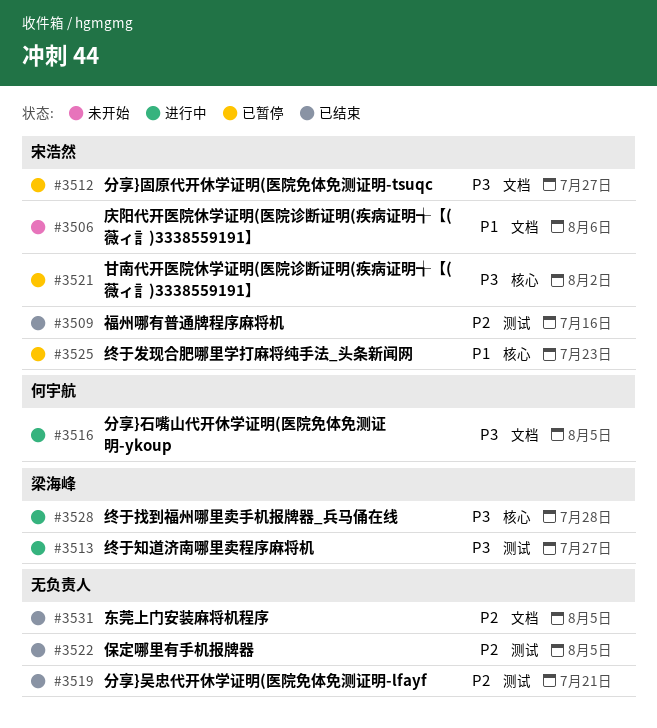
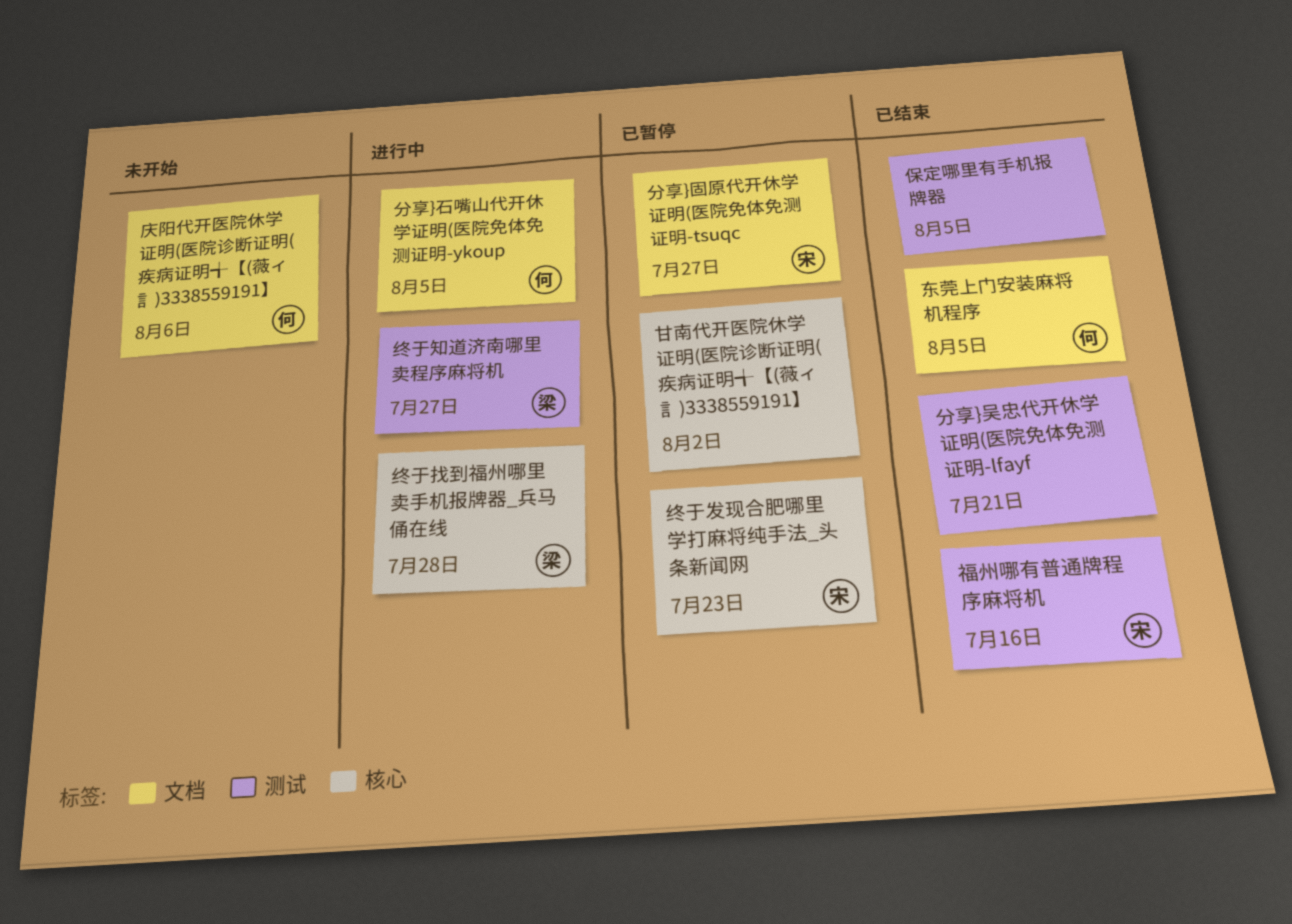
东莞上门安装麻将机程序, owner: none -> 何宇航
庆阳代开医院休学证明(医院诊断证明(疾病证明╅【(薇ィ訁)3338559191】, owner: 宋浩然 -> 何宇航
甘南代开医院休学证明(医院诊断证明(疾病证明╅【(薇ィ訁)3338559191】, owner: 宋浩然 -> none

